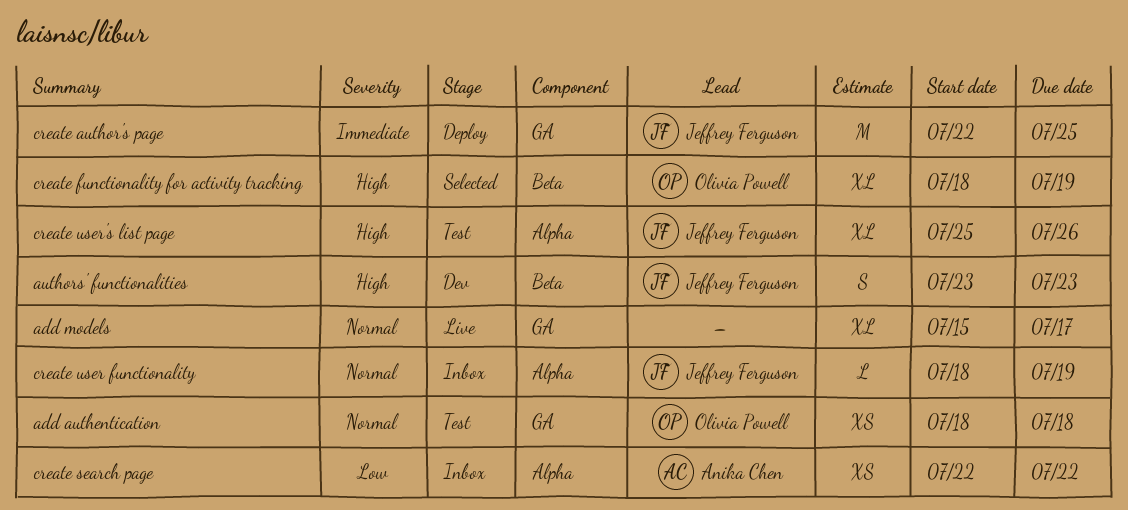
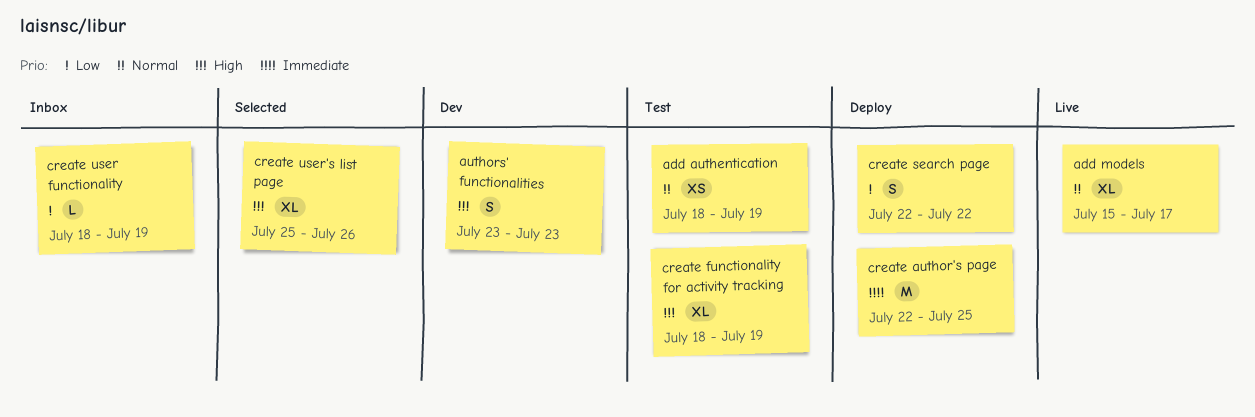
add authentication, due: Jul 18 -> Jul 19
create functionality for activity tracking, status: Selected -> Test
create search page, status: Inbox -> Deploy
create search page, estimate: XS -> S
create user functionality, priority: Normal -> Low
create user's list page, status: Test -> Selected

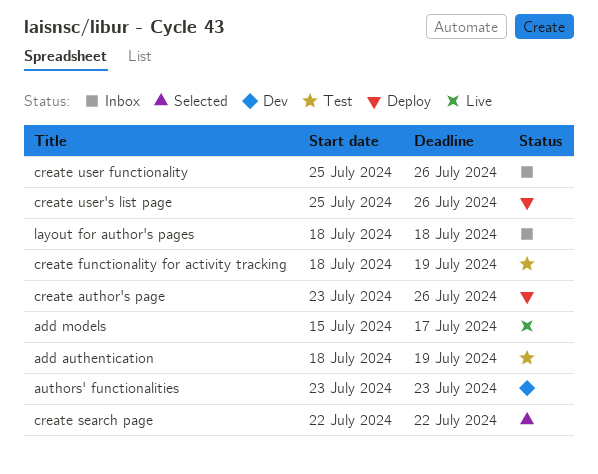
create author's page, start: Jul 22 -> Jul 23
create author's page, due: Jul 25 -> Jul 26
create search page, status: Deploy -> Selected
create user functionality, start: Jul 18 -> Jul 25
create user functionality, due: Jul 19 -> Jul 26
create user's list page, status: Selected -> Deploy
layout for author's pages: none -> present

